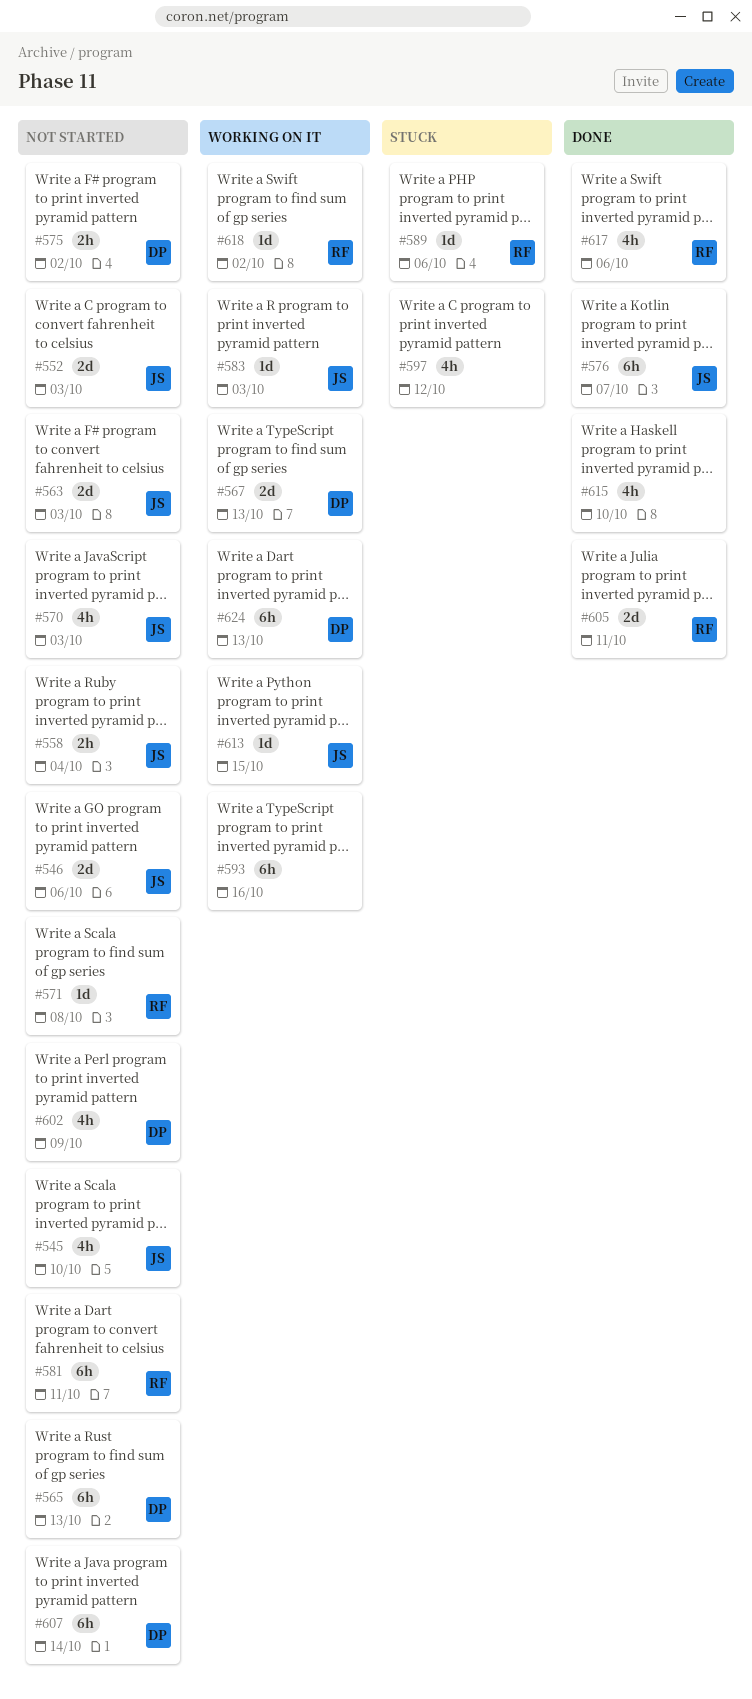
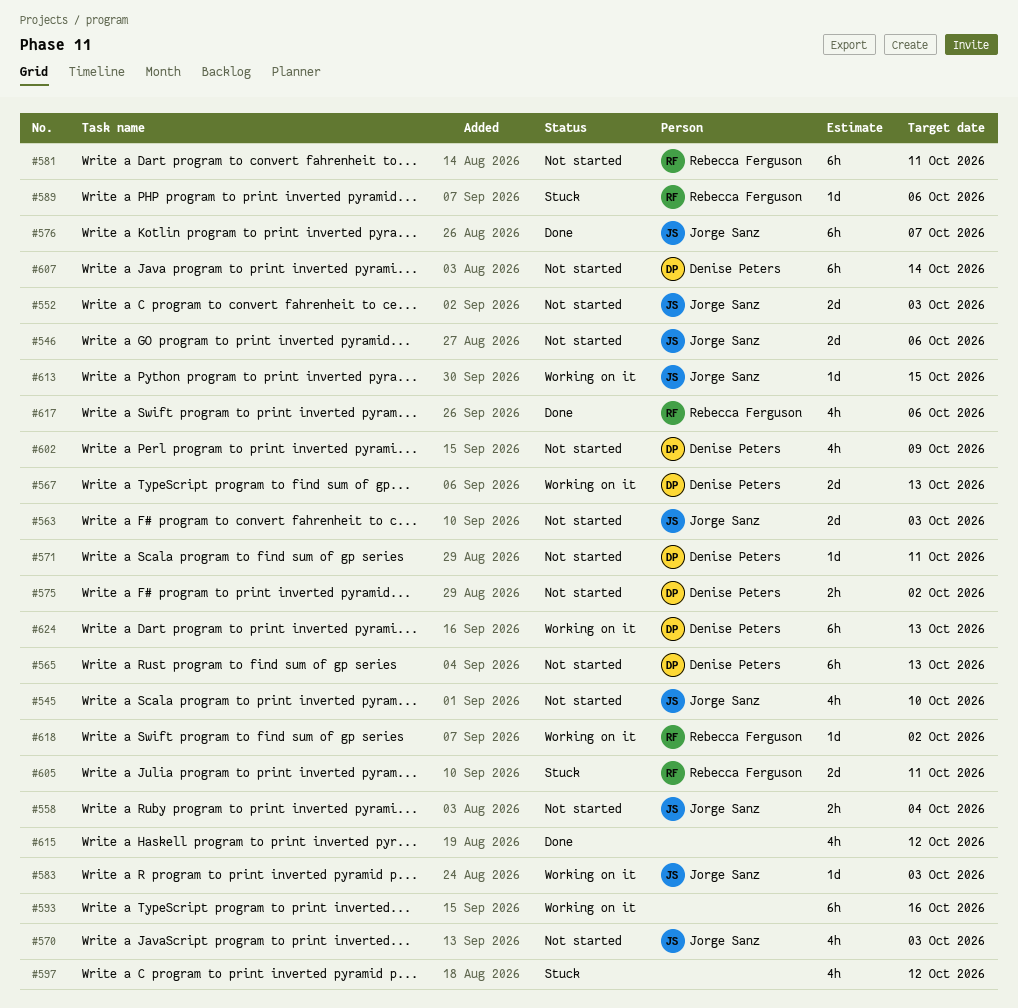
#571, owner: Rebecca Ferguson -> Denise Peters
#571, due: Oct 8 -> Oct 11
#605, status: Done -> Stuck
#615, due: Oct 10 -> Oct 12

